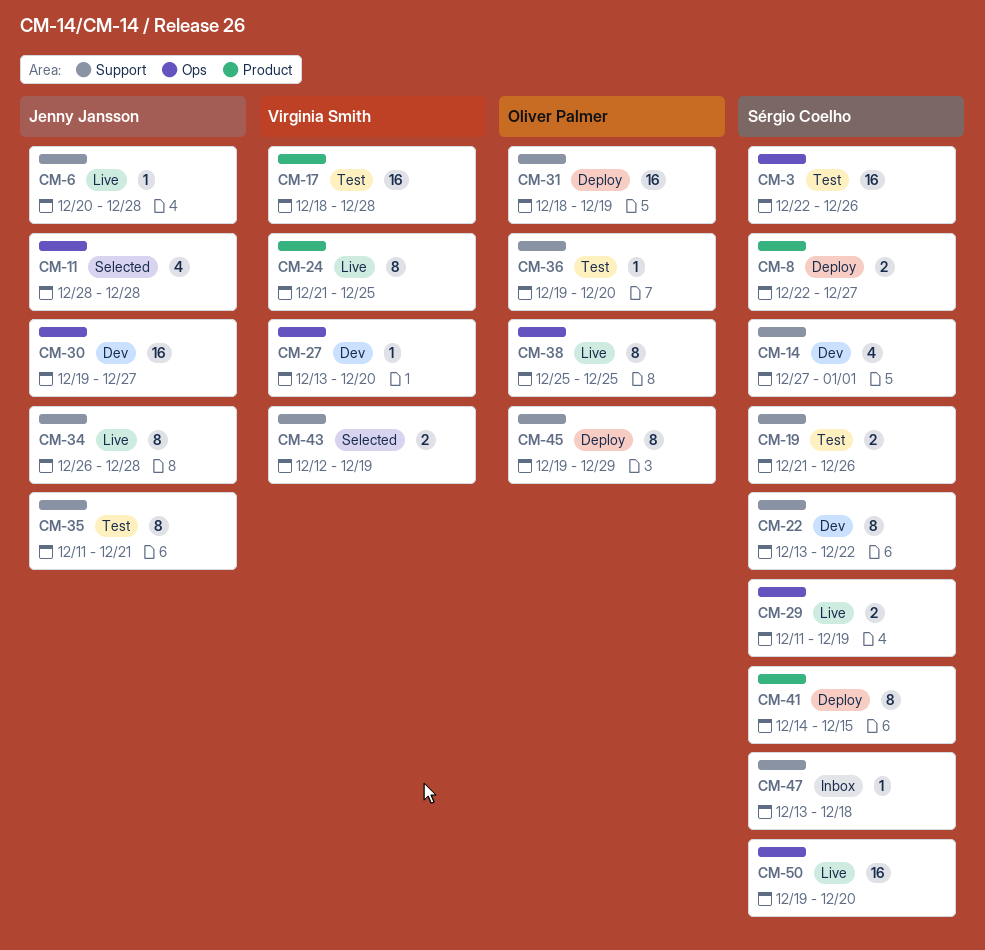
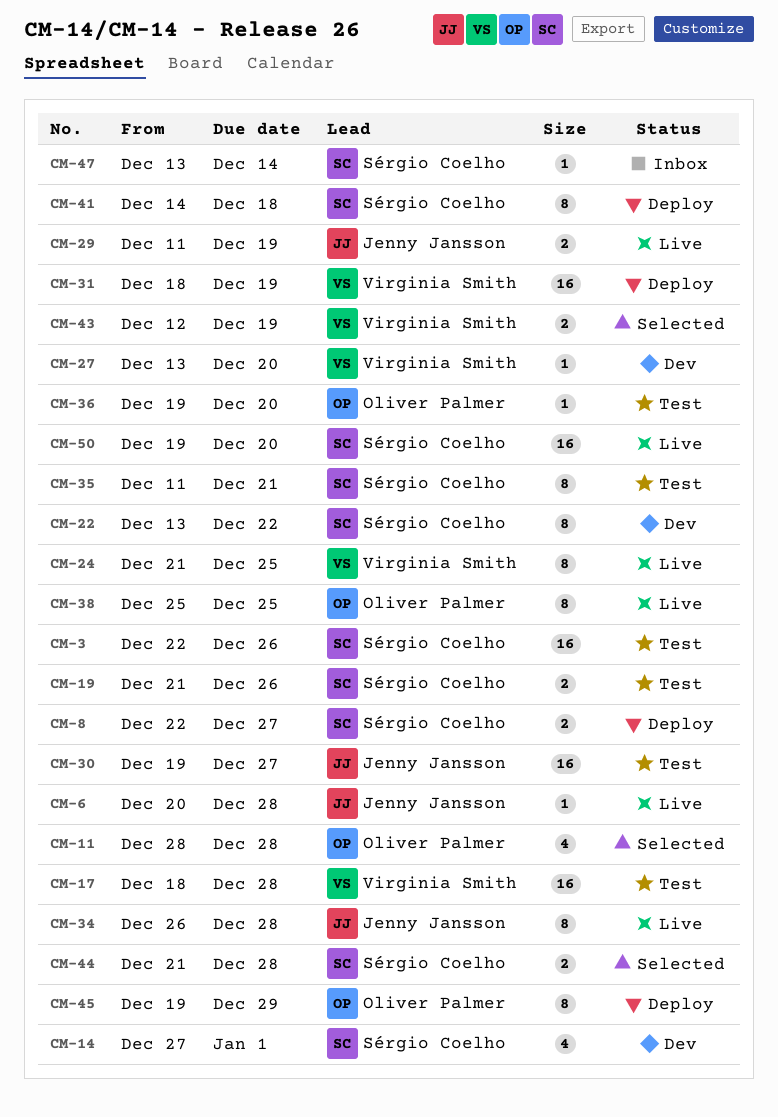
CM-11, owner: Jenny Jansson -> Oliver Palmer
CM-29, owner: Sérgio Coelho -> Jenny Jansson
CM-30, status: Dev -> Test
CM-31, owner: Oliver Palmer -> Virginia Smith
CM-35, owner: Jenny Jansson -> Sérgio Coelho
CM-41, due: Dec 15 -> Dec 18
CM-44: none -> present
CM-47, due: Dec 18 -> Dec 14

